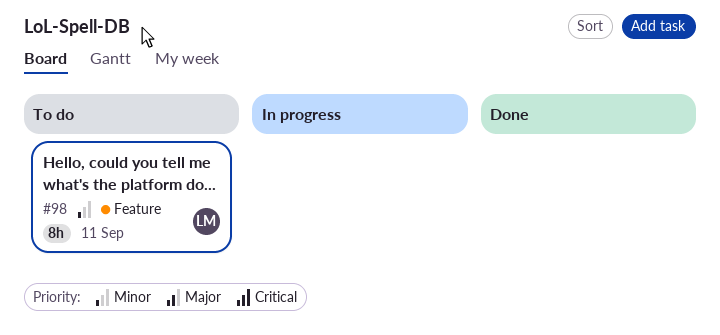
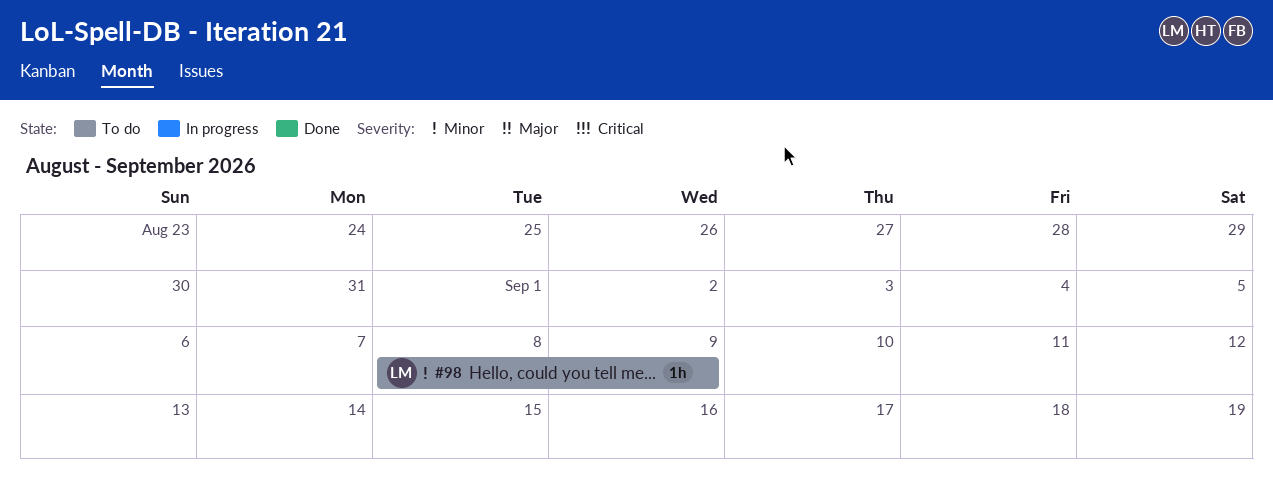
#98, estimate: 8h -> 1h
#98, due: Sep 11 -> Sep 9

